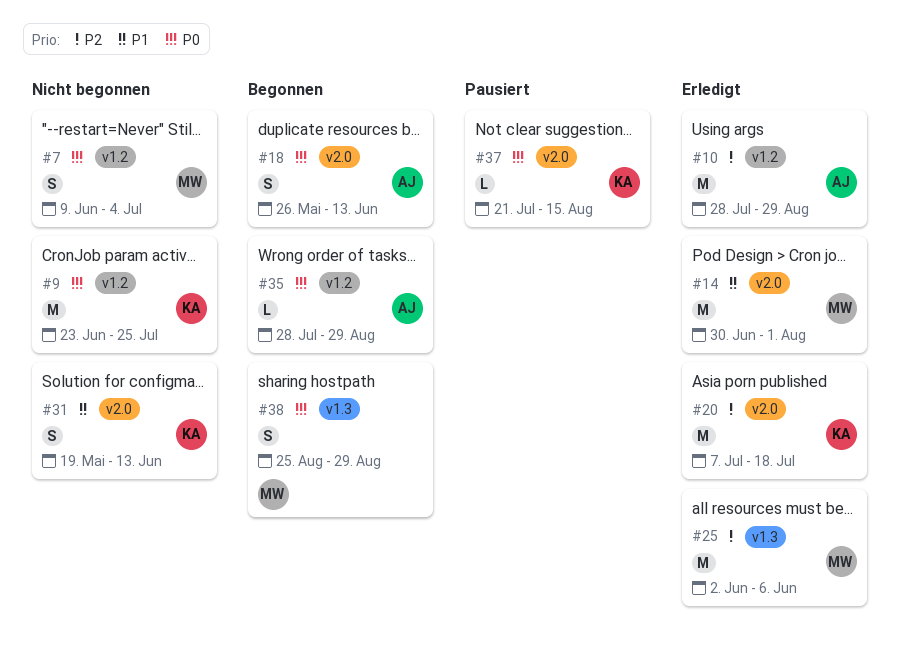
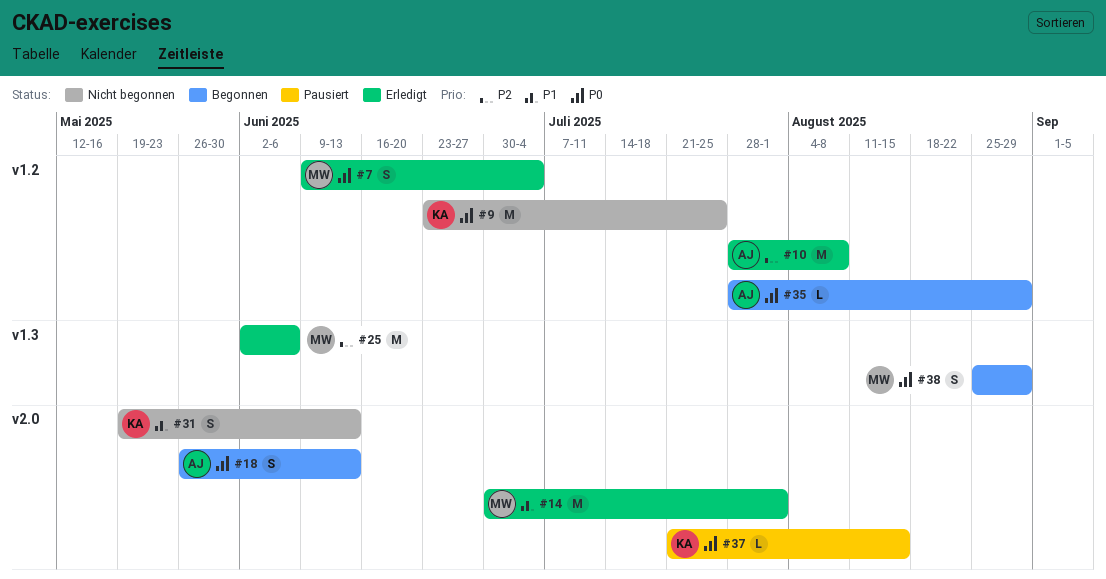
#7, status: Nicht begonnen -> Erledigt
#10, due: Aug 29 -> Aug 8
#20: present -> none

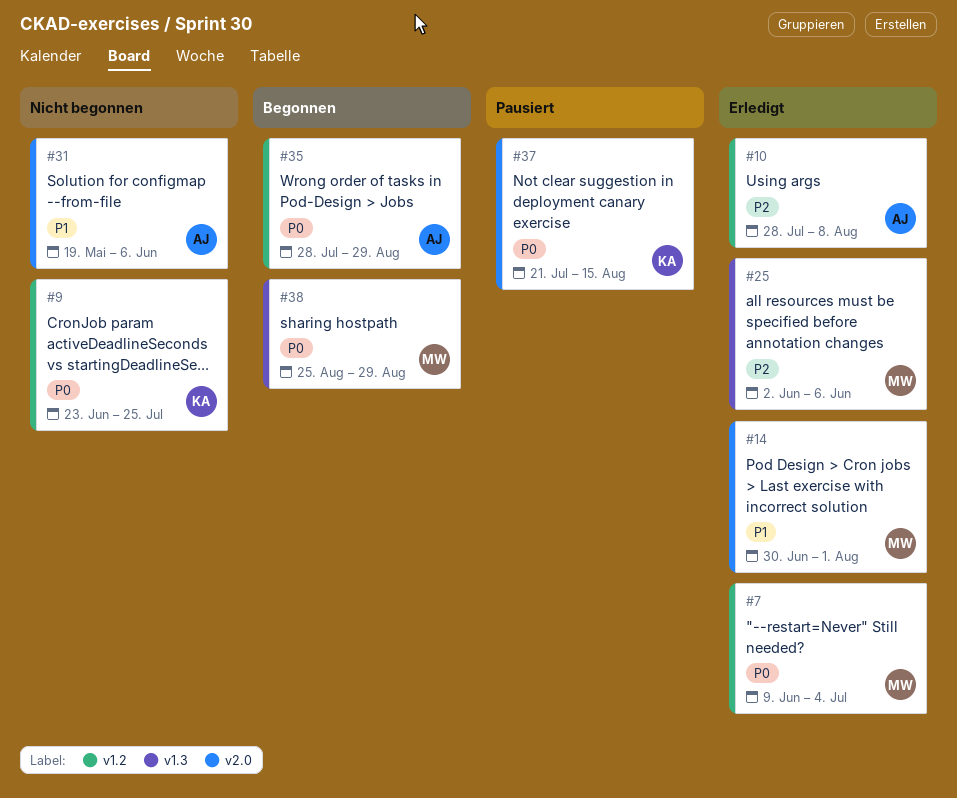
#18: present -> none
#31, owner: KA -> AJ
#31, due: Jun 13 -> Jun 6

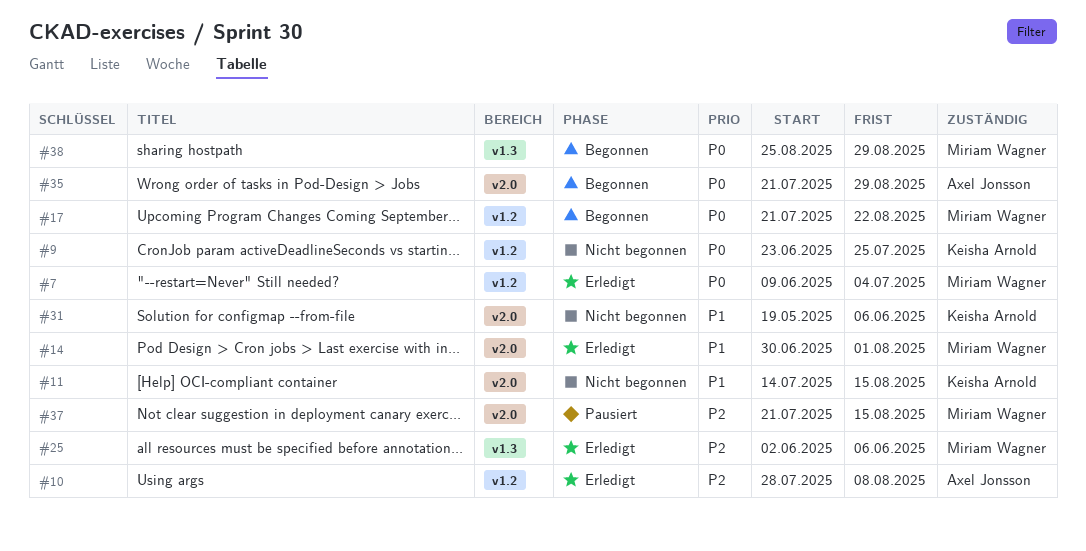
#11: none -> present
#17: none -> present
#31, owner: Axel Jonsson -> Keisha Arnold
#35, label: v1.2 -> v2.0
#35, start: Jul 28 -> Jul 21
#37, owner: Keisha Arnold -> Miriam Wagner
#37, priority: P0 -> P2

